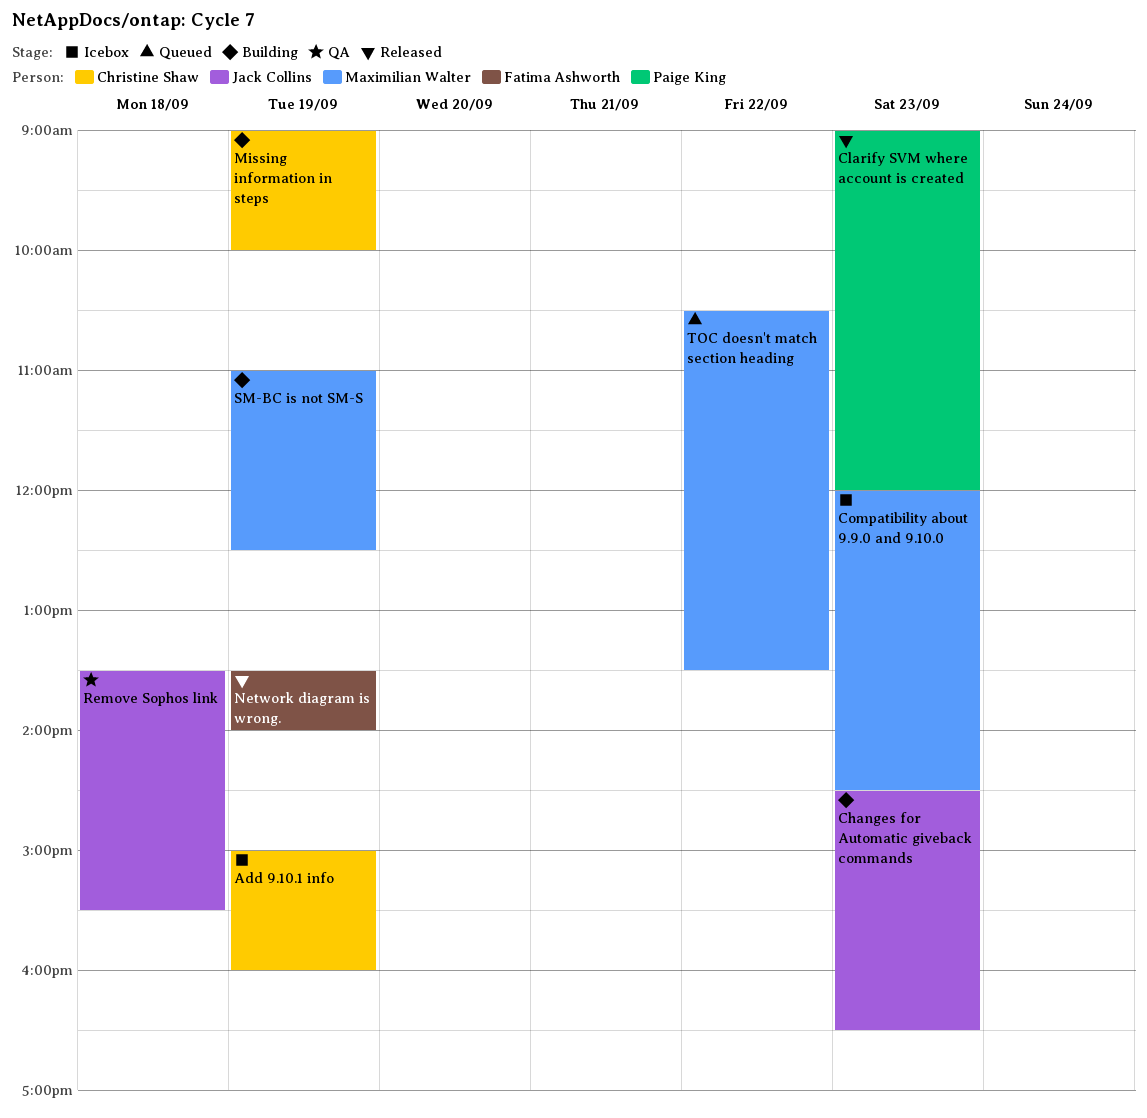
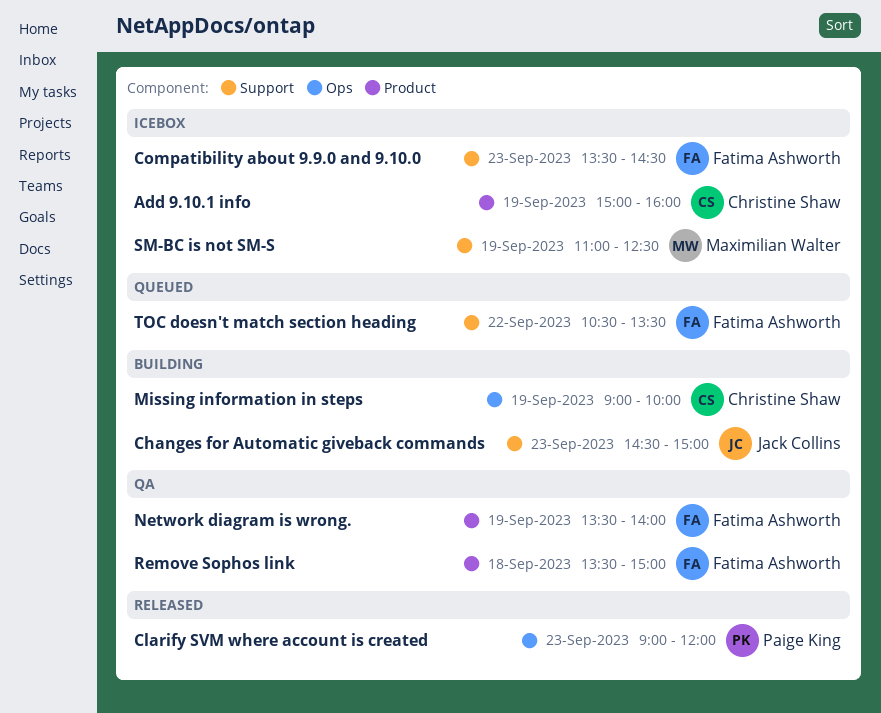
Changes for Automatic giveback commands, ends: 16:30 -> 15:00
Compatibility about 9.9.0 and 9.10.0, owner: Maximilian Walter -> Fatima Ashworth
Compatibility about 9.9.0 and 9.10.0, begins: 12:00 -> 13:30
Network diagram is wrong., status: Released -> QA
Remove Sophos link, owner: Jack Collins -> Fatima Ashworth
Remove Sophos link, ends: 15:30 -> 15:00
SM-BC is not SM-S, status: Building -> Icebox
TOC doesn't match section heading, owner: Maximilian Walter -> Fatima Ashworth

